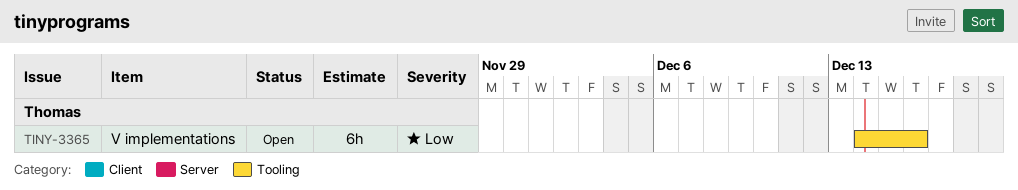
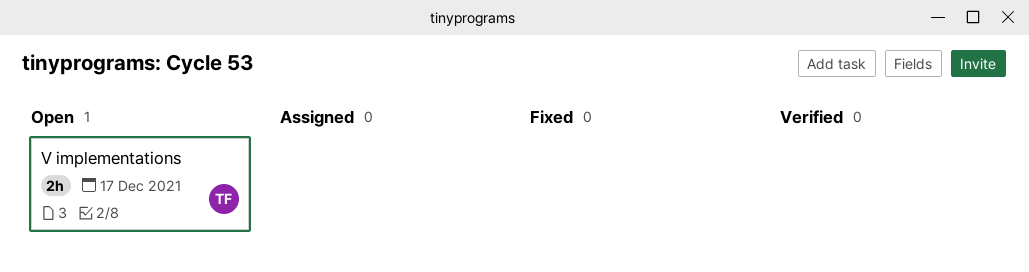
V implementations, estimate: 6h -> 2h
V implementations, due: Dec 16 -> Dec 17

